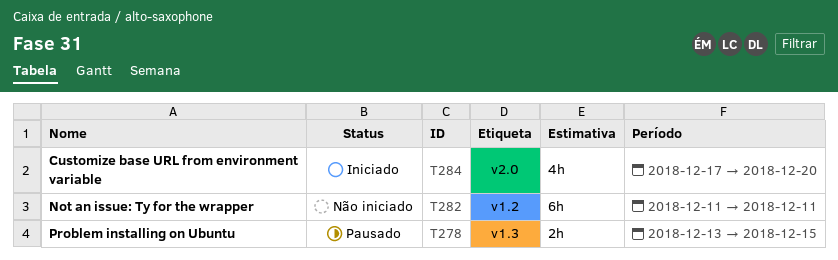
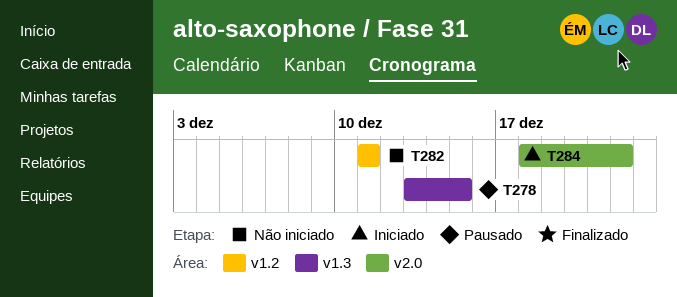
T284, start: Dec 17 -> Dec 18
T284, due: Dec 20 -> Dec 22

